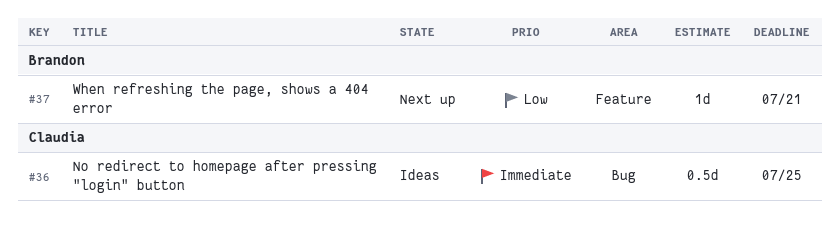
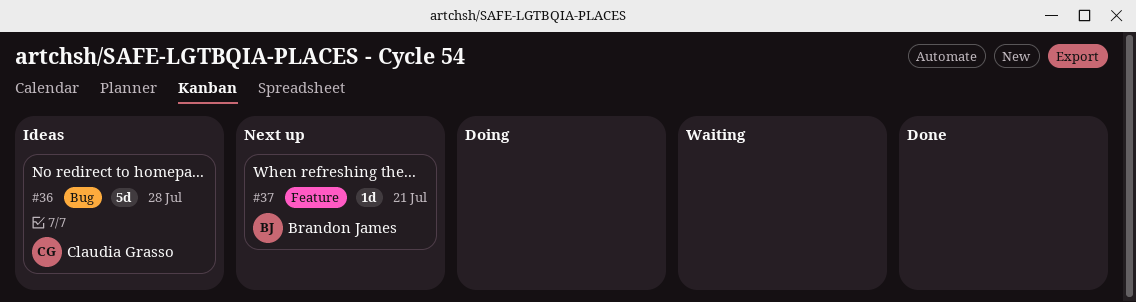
#36, estimate: 0.5d -> 5d
#36, due: Jul 25 -> Jul 28

